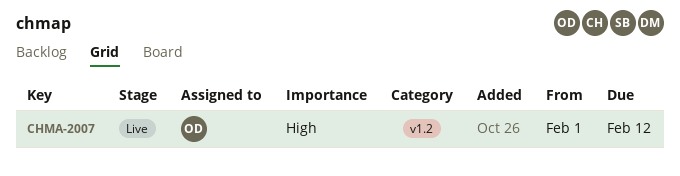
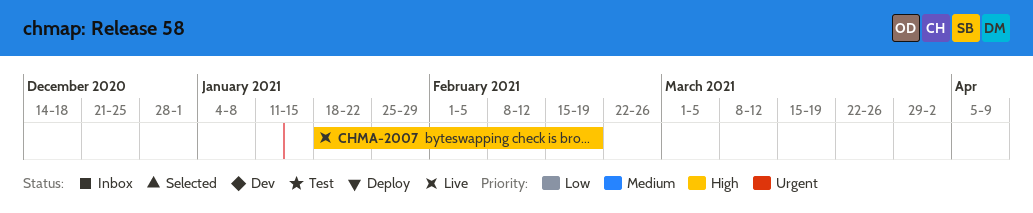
CHMA-2007, start: Feb 1 -> Jan 18
CHMA-2007, due: Feb 12 -> Feb 19

